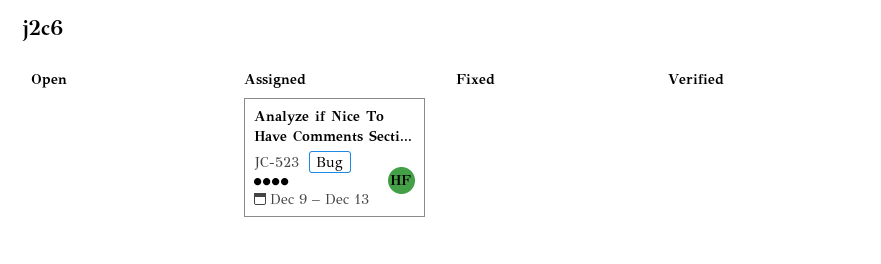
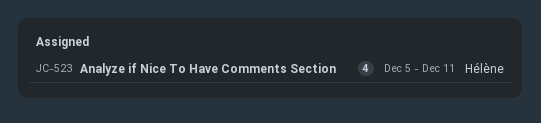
JC-523, start: Dec 9 -> Dec 5
JC-523, due: Dec 13 -> Dec 11

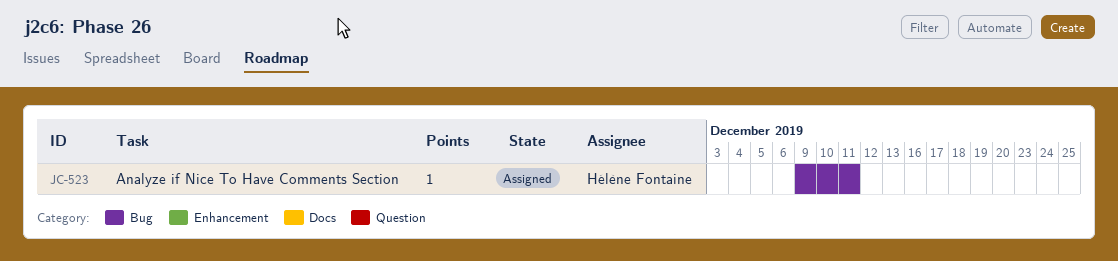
JC-523, estimate: 4 -> 1
JC-523, start: Dec 5 -> Dec 9

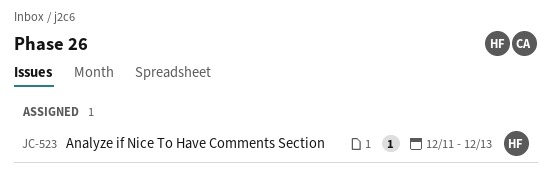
JC-523, start: Dec 9 -> Dec 11
JC-523, due: Dec 11 -> Dec 13

